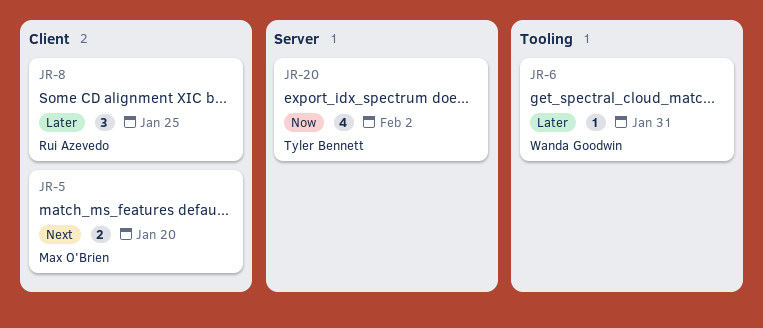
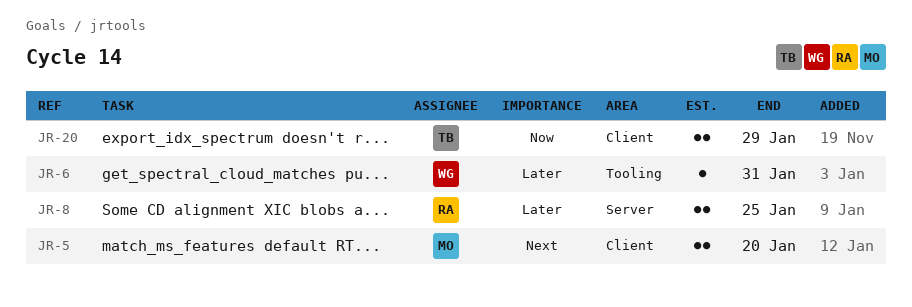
JR-8, label: Client -> Server
JR-8, estimate: 3 -> 2
JR-20, label: Server -> Client
JR-20, estimate: 4 -> 2
JR-20, due: Feb 2 -> Jan 29

